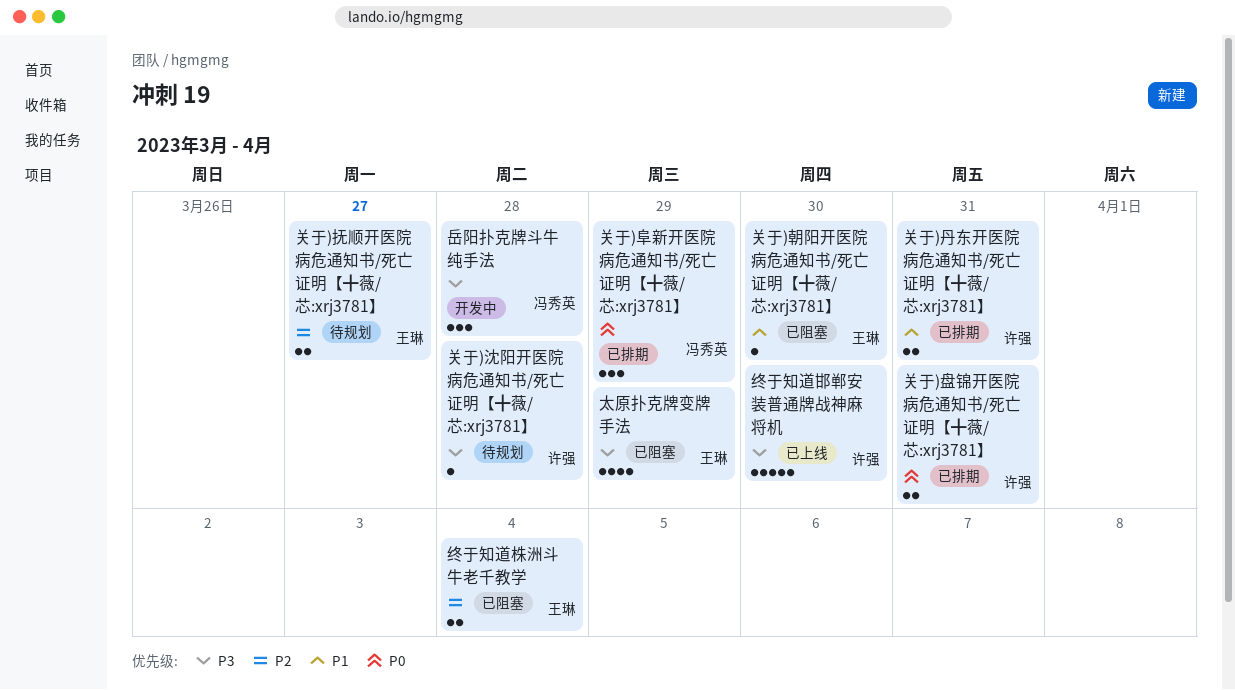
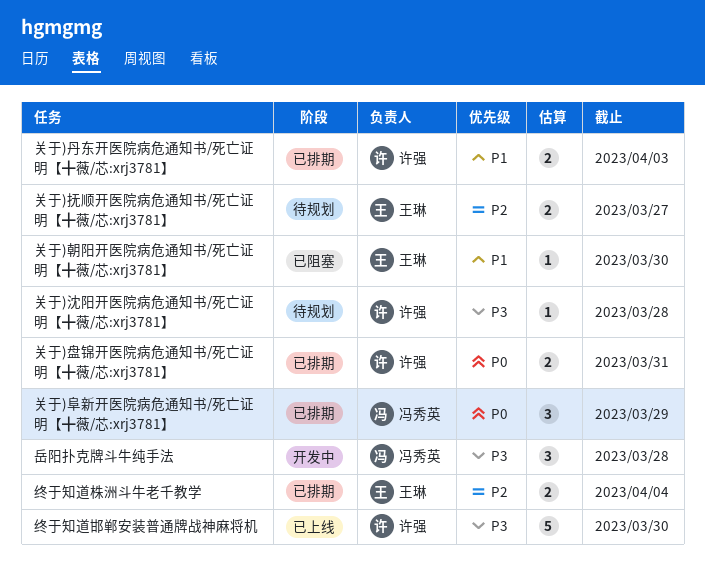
关于)丹东开医院病危通知书/死亡证明【╋薇/芯:xrj3781】, due: Mar 31 -> Apr 3
太原扑克牌变牌手法: present -> none
终于知道株洲斗牛老千教学, status: 已阻塞 -> 已排期

